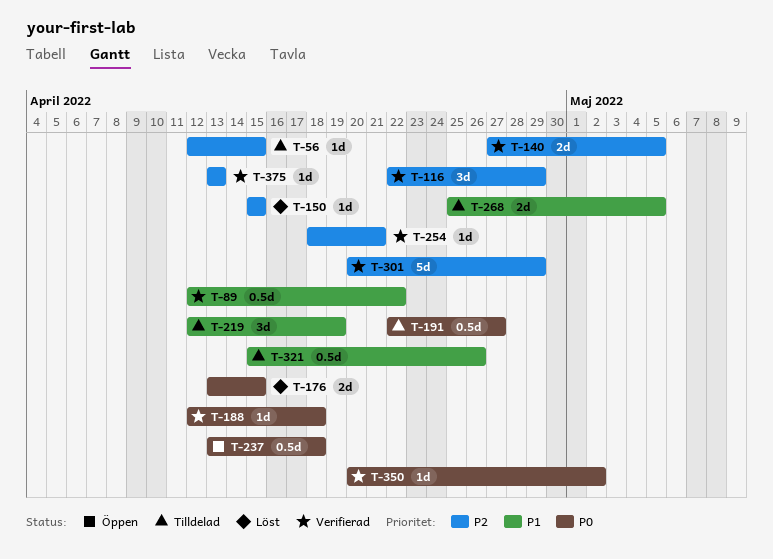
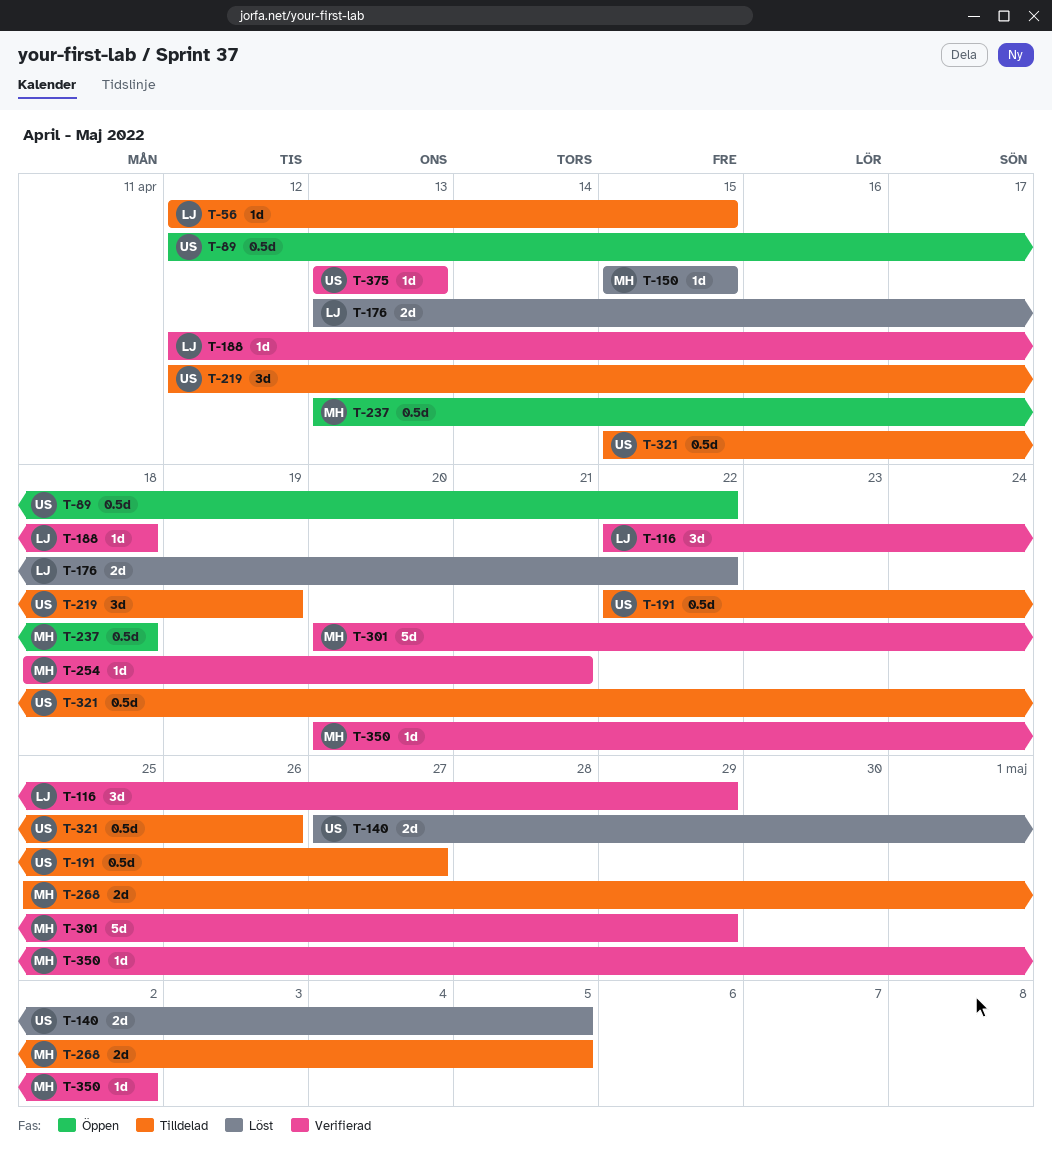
T-89, status: Verifierad -> Öppen
T-140, status: Verifierad -> Löst
T-176, due: Apr 15 -> Apr 22

